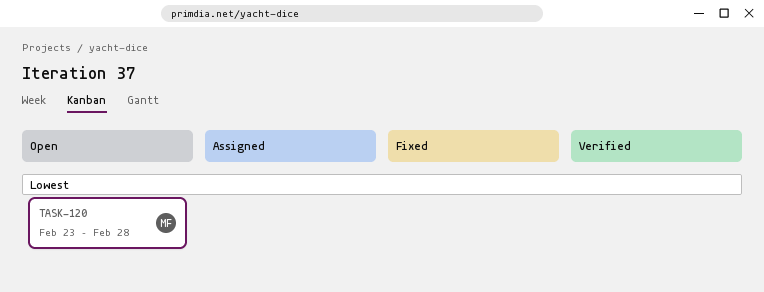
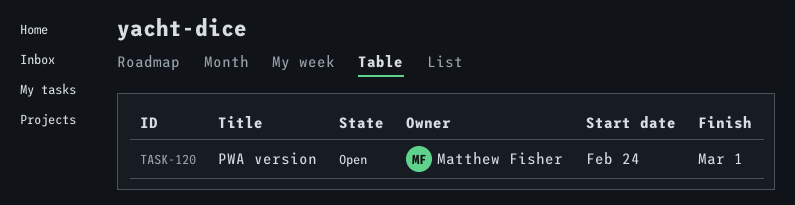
TASK-120, start: Feb 23 -> Feb 24
TASK-120, due: Feb 28 -> Mar 1

